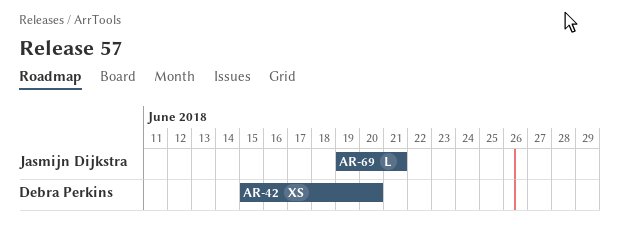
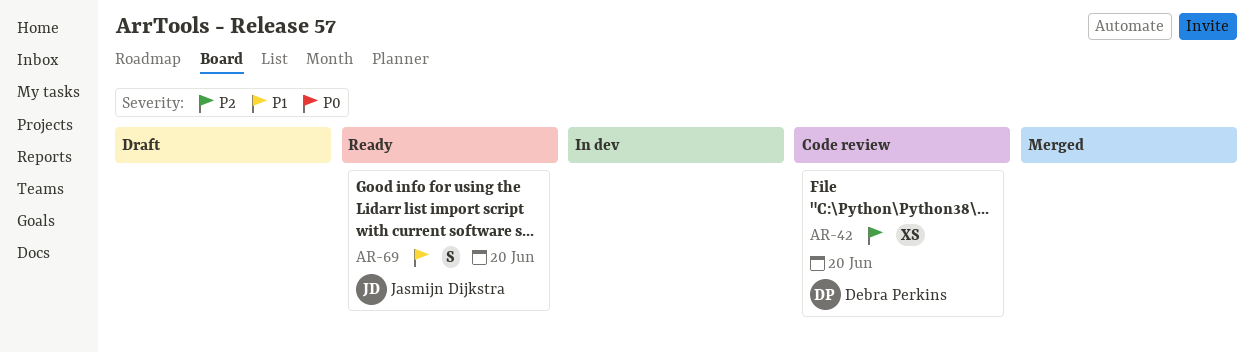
AR-69, estimate: L -> S
AR-69, due: Jun 21 -> Jun 20

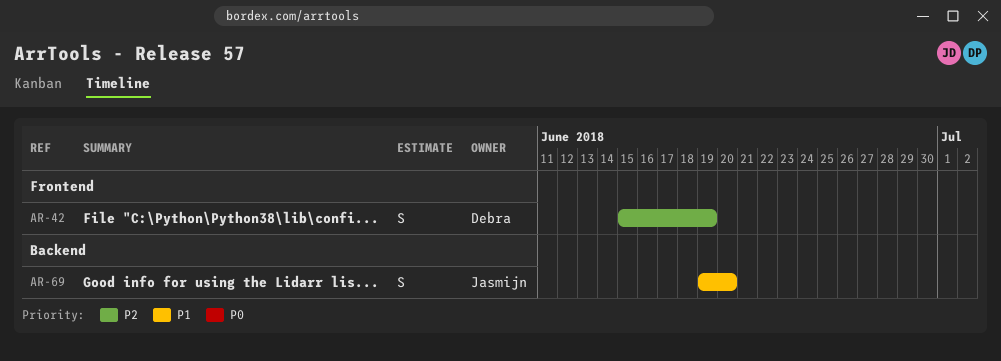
AR-42, estimate: XS -> S
AR-42, due: Jun 20 -> Jun 19

